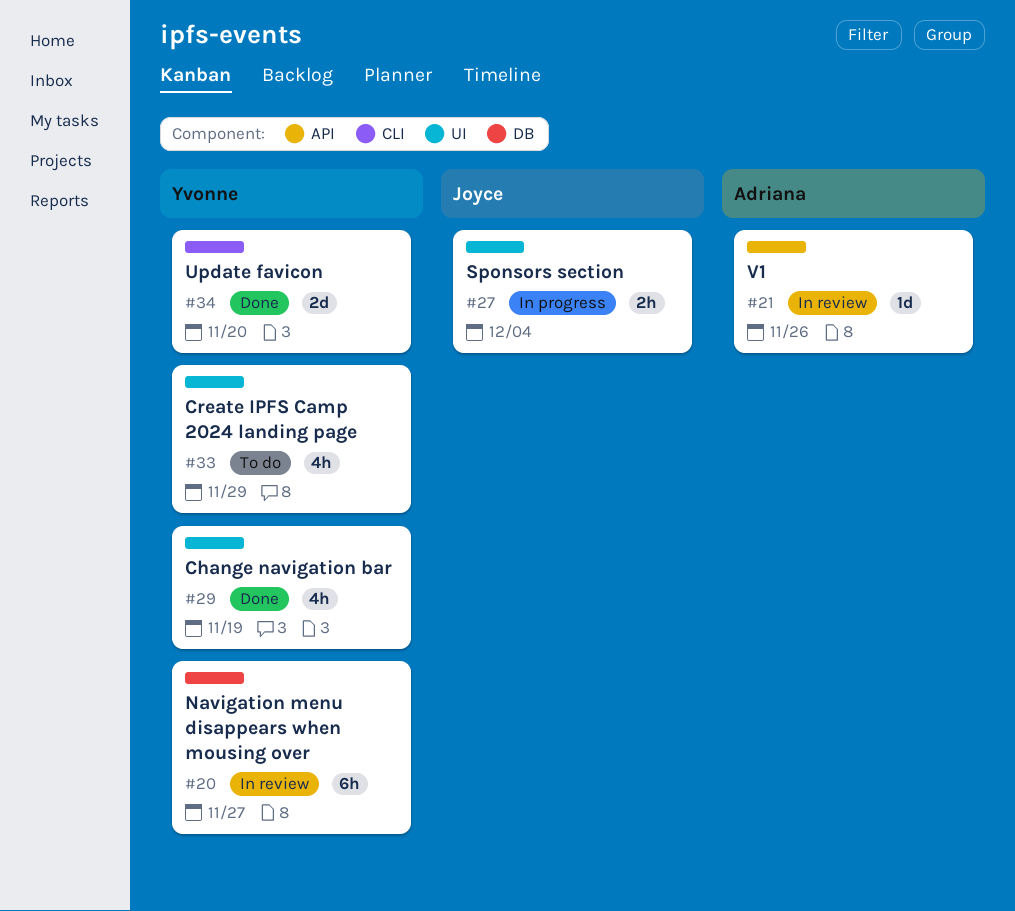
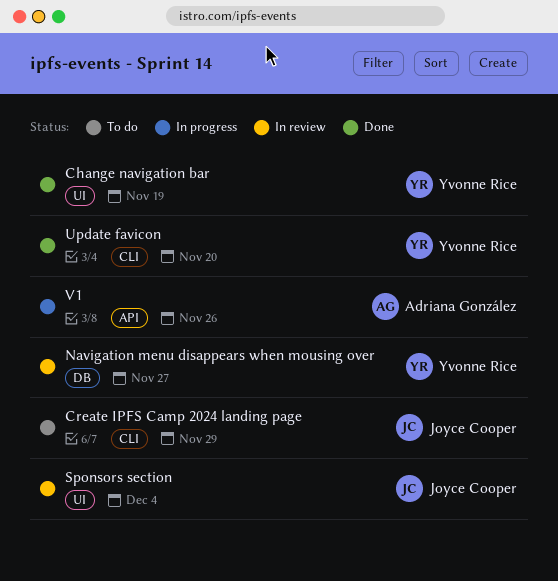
Create IPFS Camp 2024 landing page, owner: Yvonne Rice -> Joyce Cooper
Create IPFS Camp 2024 landing page, label: UI -> CLI
Sponsors section, status: In progress -> In review
V1, status: In review -> In progress

